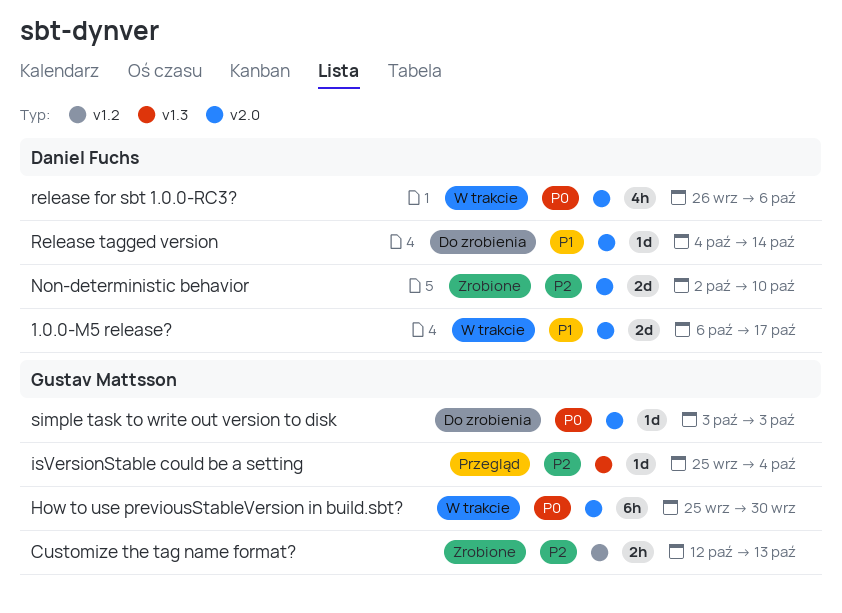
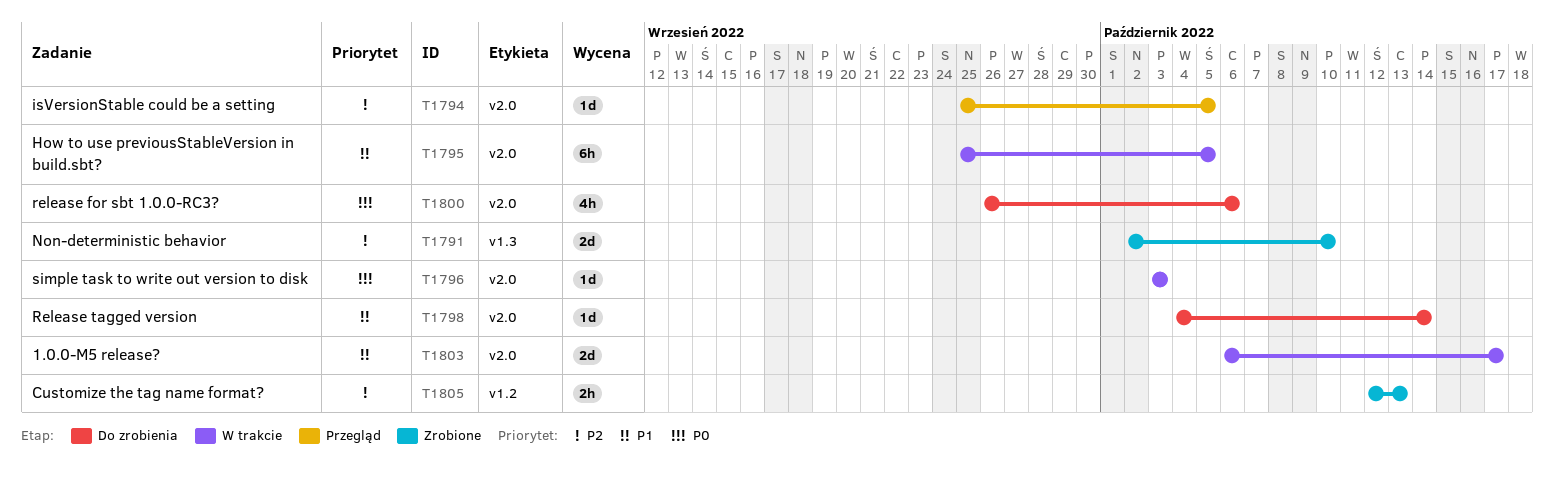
How to use previousStableVersion in build.sbt?, priority: P0 -> P1
How to use previousStableVersion in build.sbt?, due: Sep 30 -> Oct 5
isVersionStable could be a setting, label: v1.3 -> v2.0
isVersionStable could be a setting, due: Oct 4 -> Oct 5
Non-deterministic behavior, label: v2.0 -> v1.3
release for sbt 1.0.0-RC3?, status: W trakcie -> Do zrobienia
simple task to write out version to disk, status: Do zrobienia -> W trakcie

